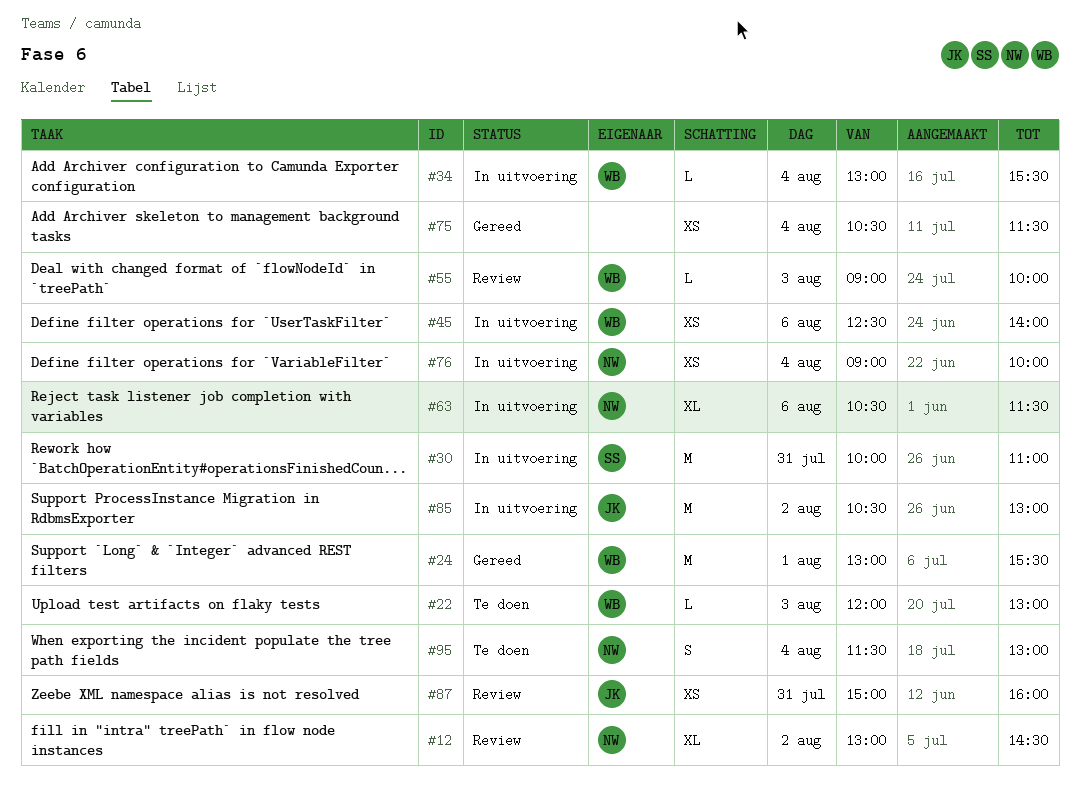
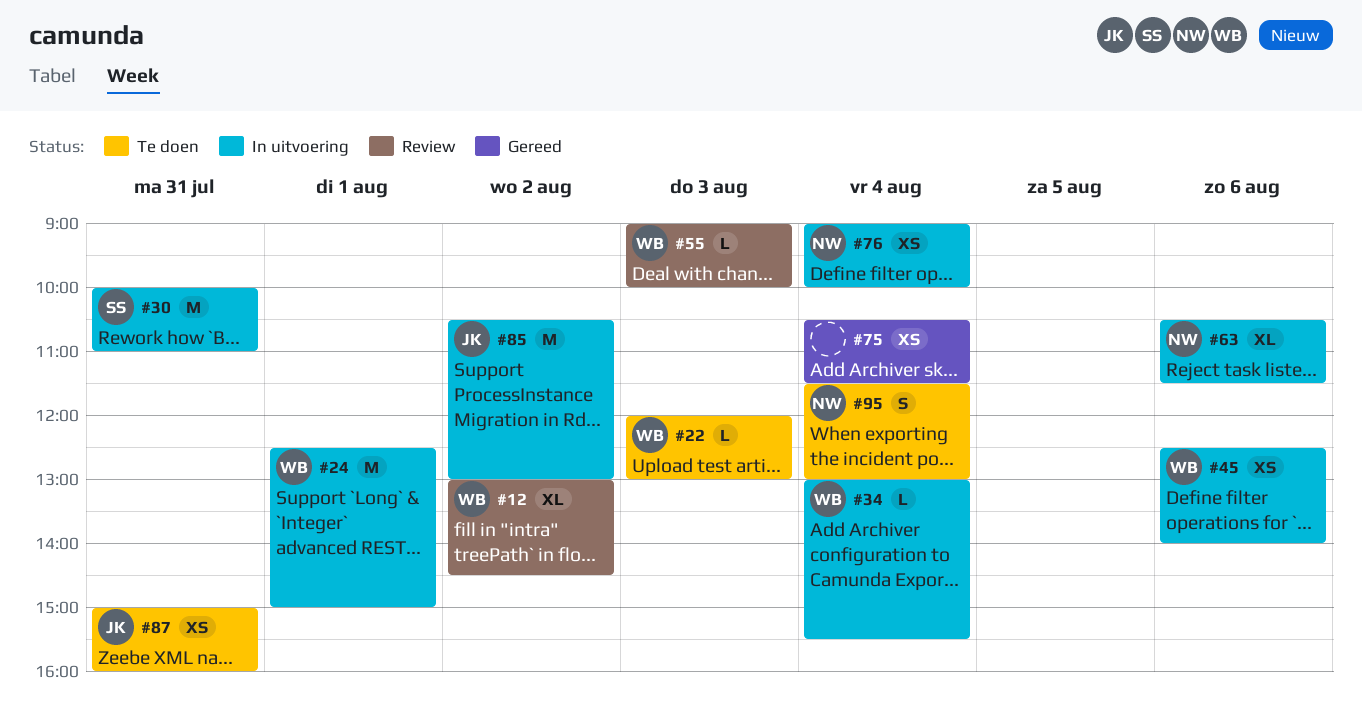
#12, owner: NW -> WB
#24, status: Gereed -> In uitvoering
#24, begins: 13:00 -> 12:30
#24, ends: 15:30 -> 15:00
#87, status: Review -> Te doen

